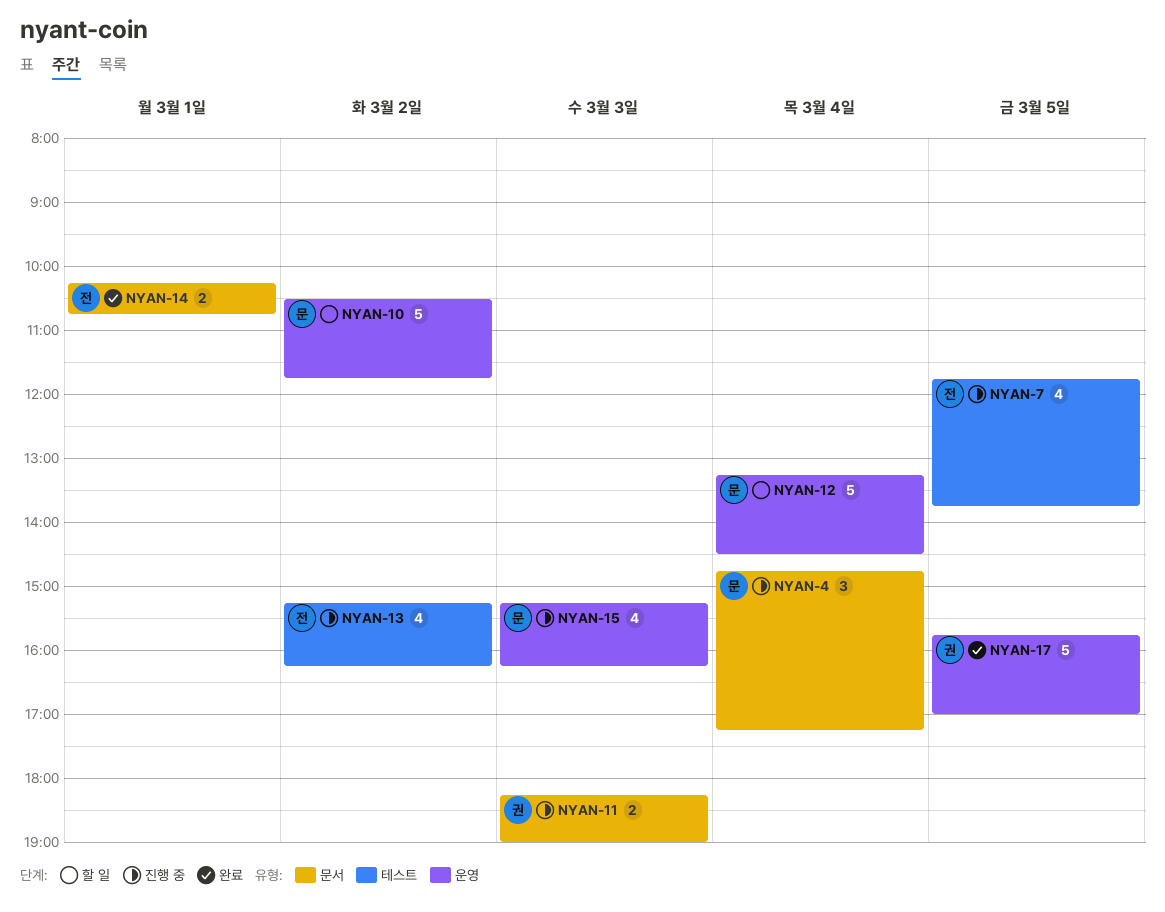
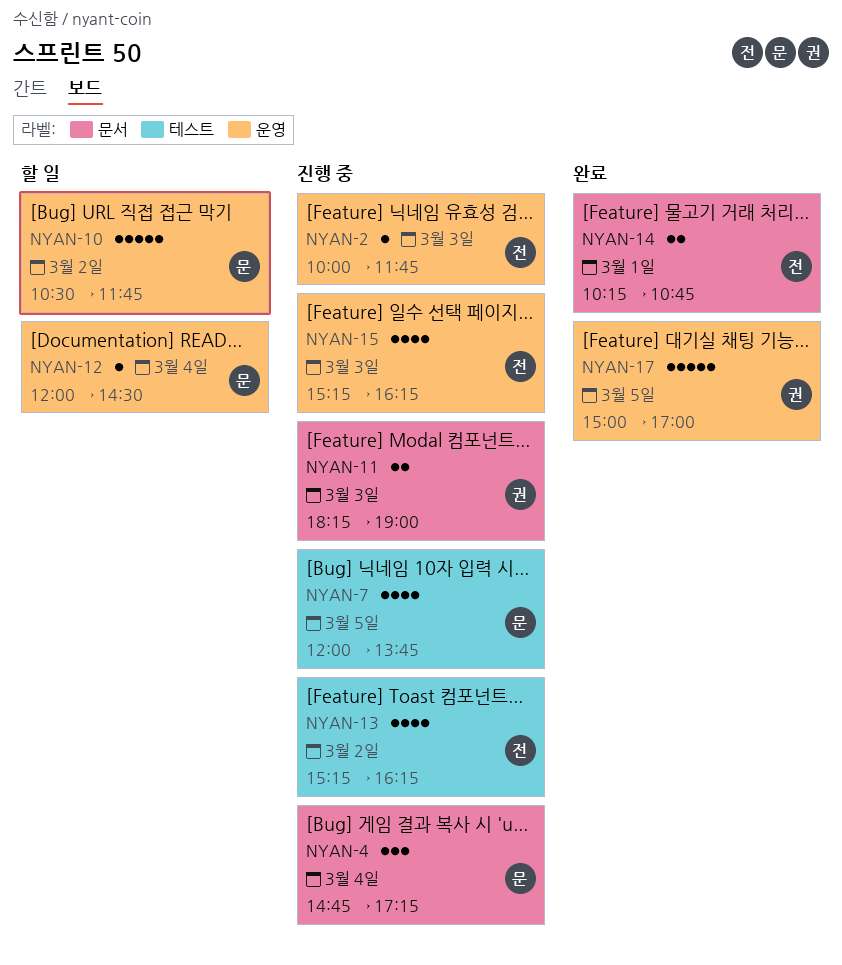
NYAN-2: none -> present
NYAN-7, owner: 전 -> 문
NYAN-7, begins: 11:45 -> 12:00
NYAN-12, estimate: 5 -> 1
NYAN-12, begins: 13:15 -> 12:00
NYAN-15, owner: 문 -> 전
NYAN-17, begins: 15:45 -> 15:00

